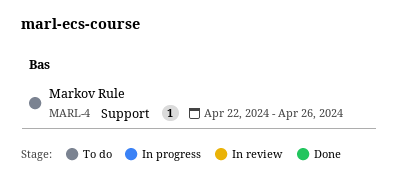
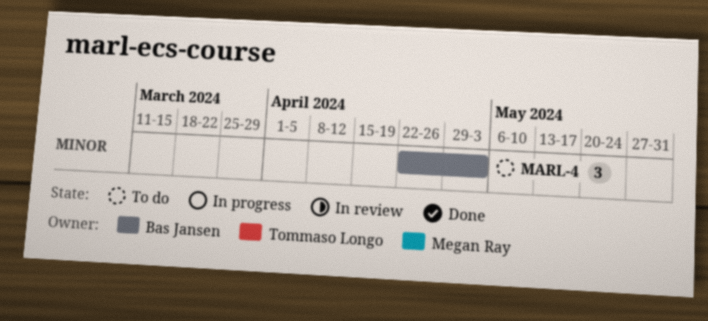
MARL-4, estimate: 1 -> 3
MARL-4, due: Apr 26 -> May 3

